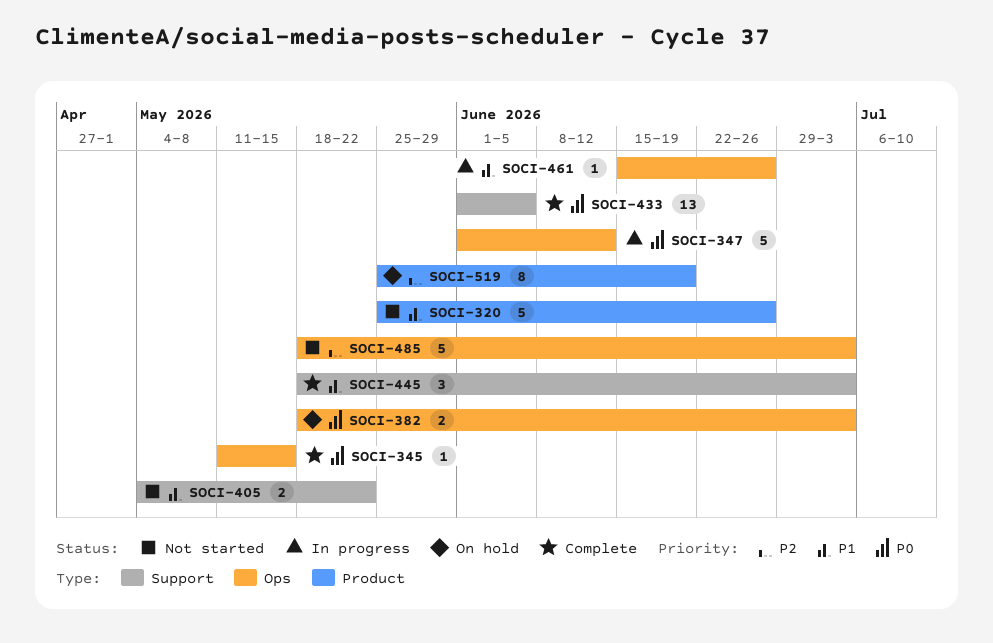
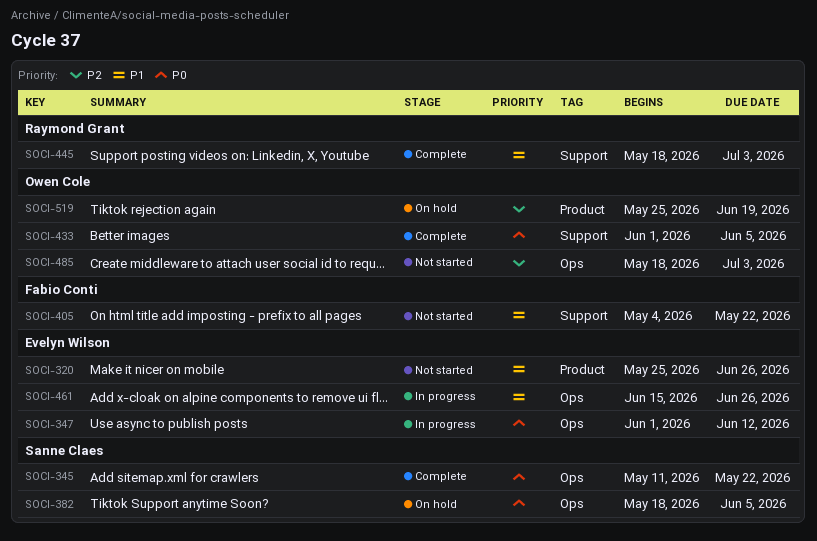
SOCI-345, due: May 15 -> May 22
SOCI-382, due: Jul 3 -> Jun 5

